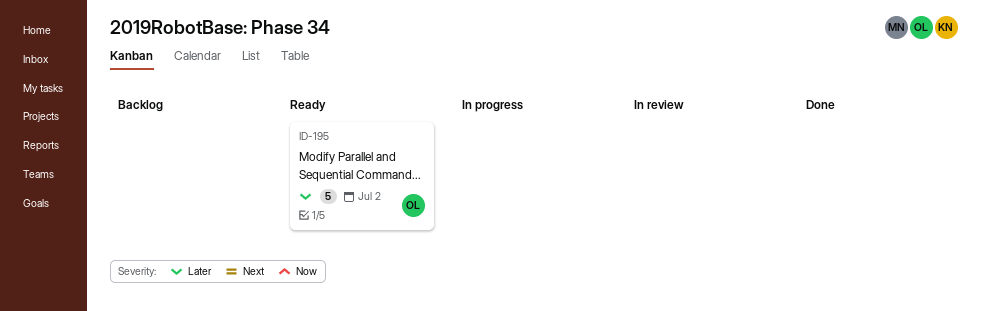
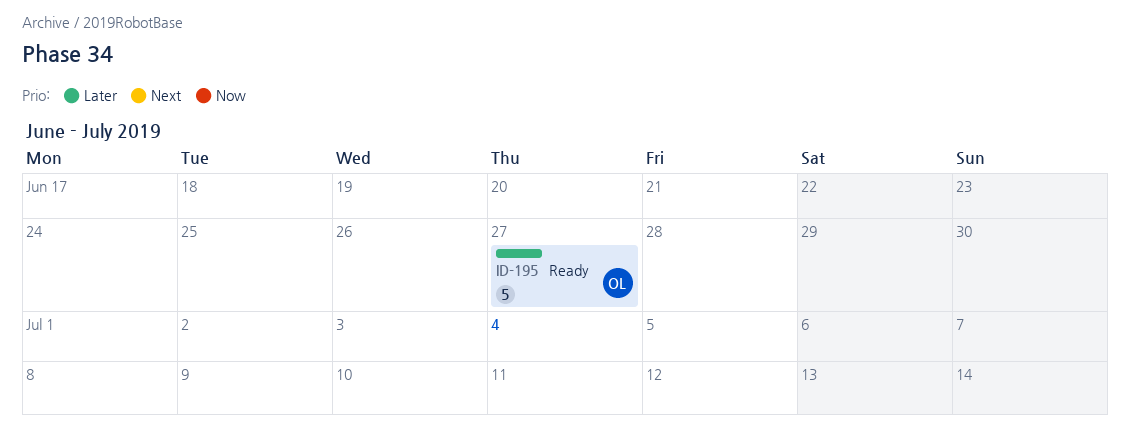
ID-195, due: Jul 2 -> Jun 27

